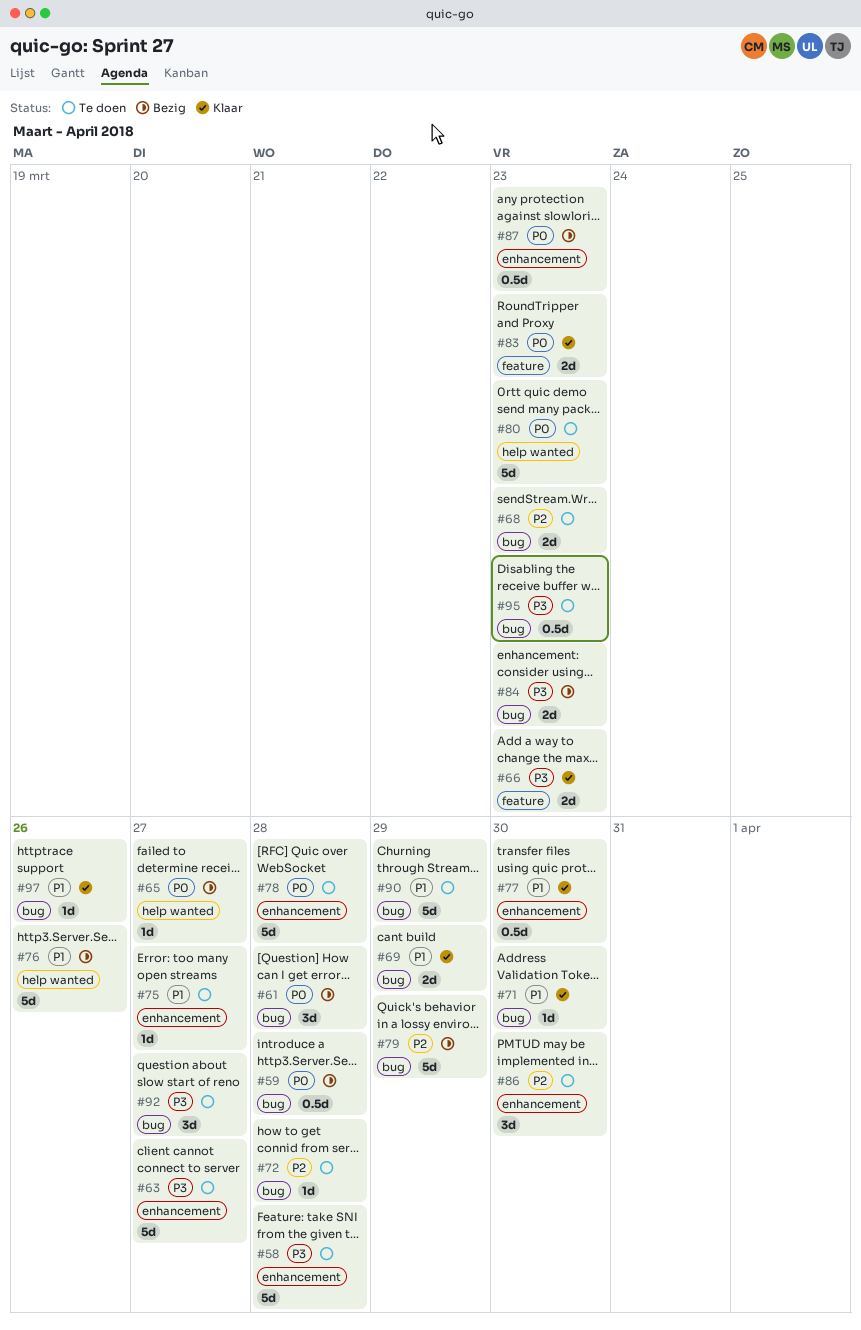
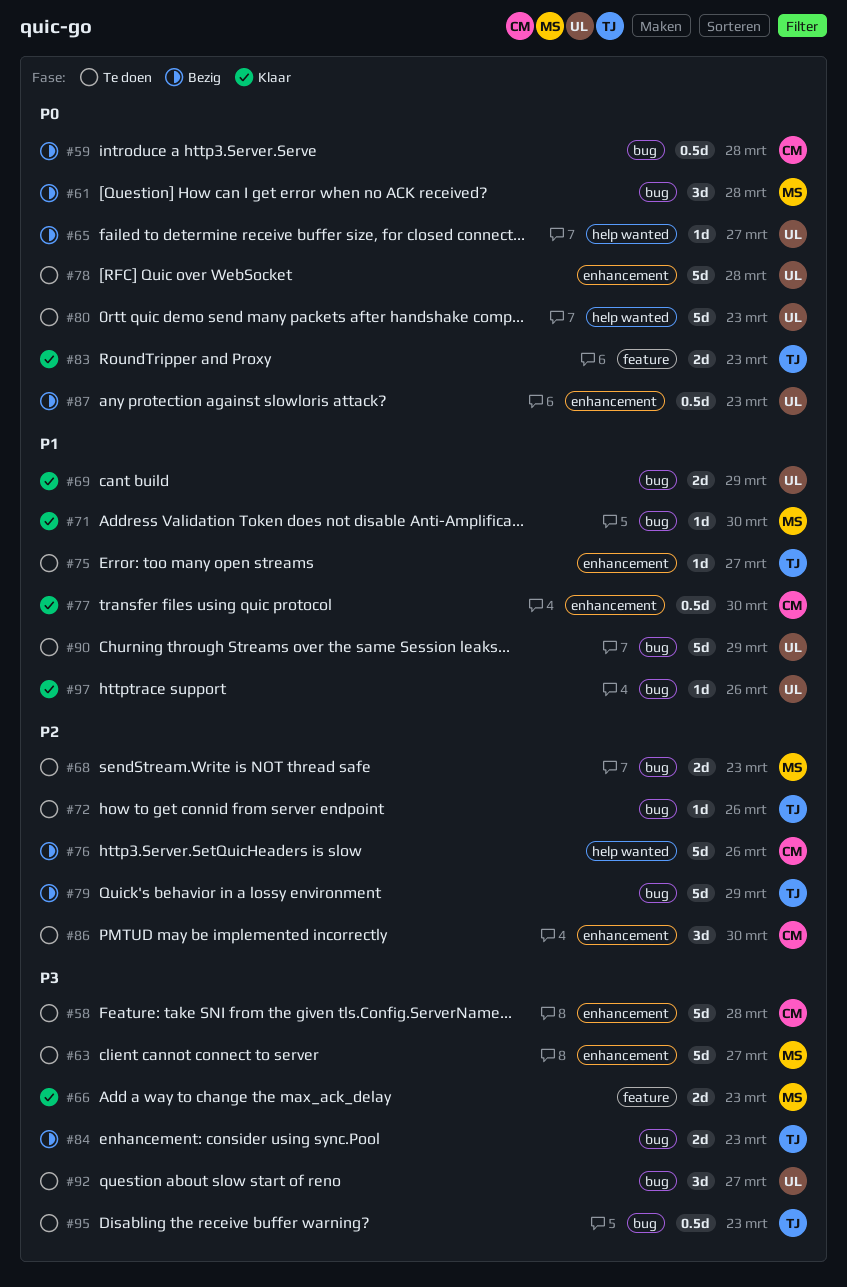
#72, due: Mar 28 -> Mar 26
#76, priority: P1 -> P2

